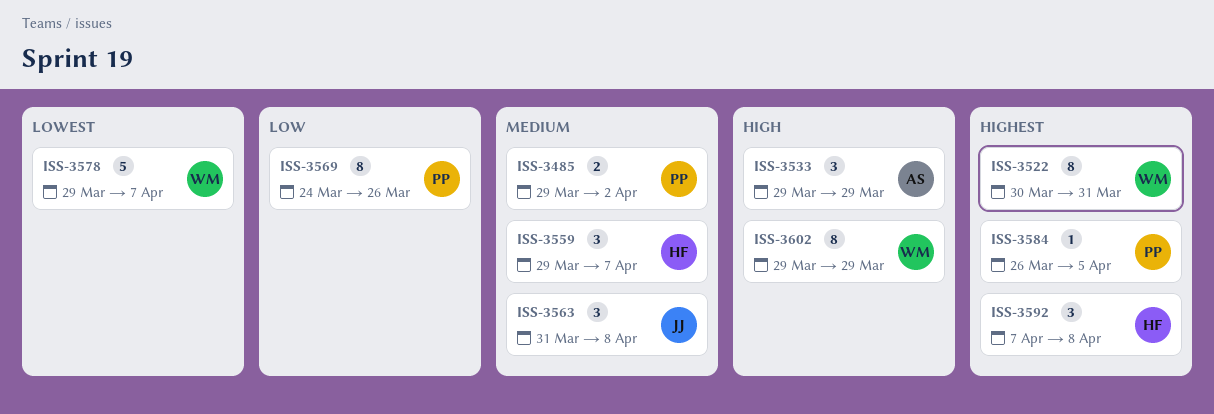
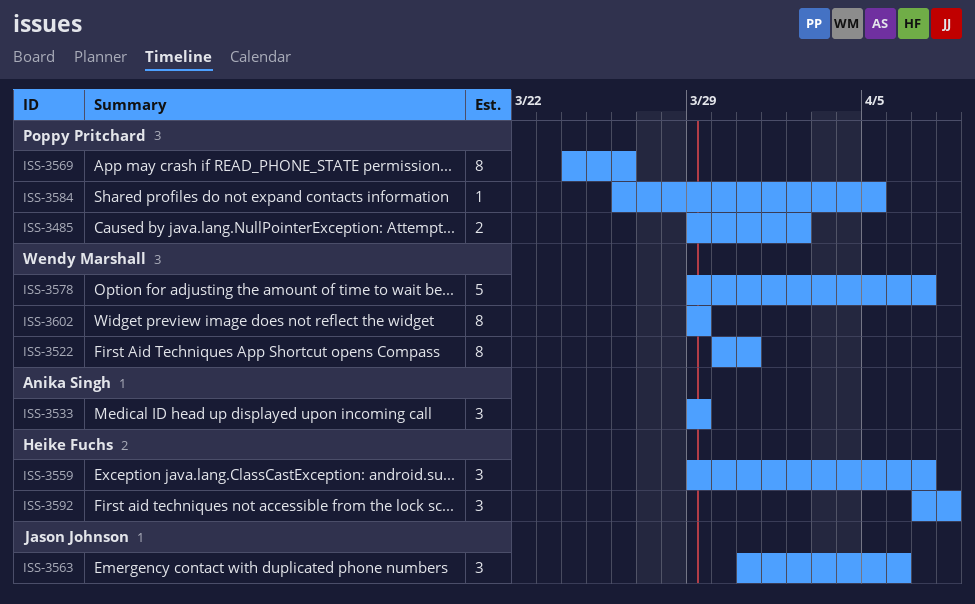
ISS-3563, due: Apr 8 -> Apr 6

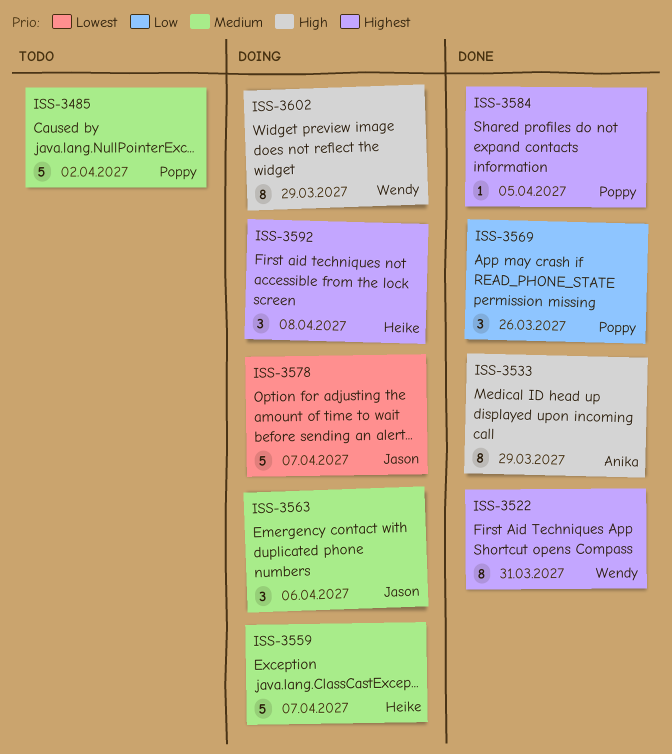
ISS-3485, estimate: 2 -> 5
ISS-3533, estimate: 3 -> 8
ISS-3559, estimate: 3 -> 5
ISS-3569, estimate: 8 -> 3
ISS-3578, owner: Wendy Marshall -> Jason Johnson

